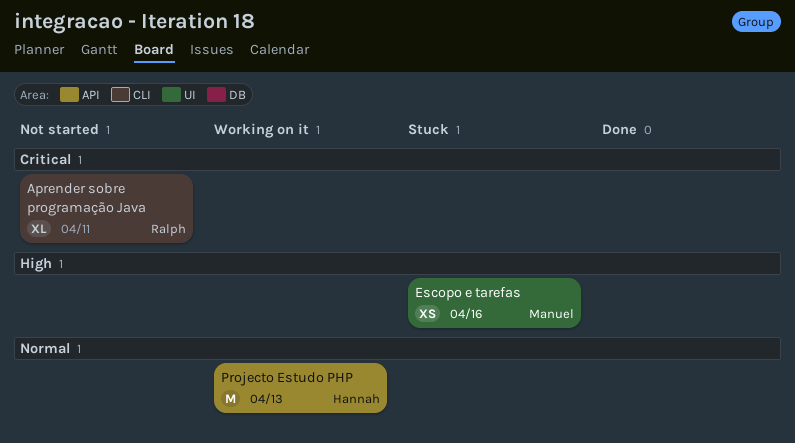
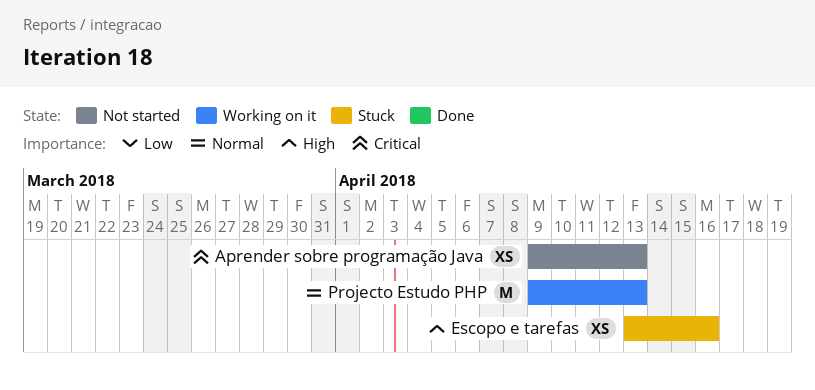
Aprender sobre programação Java, estimate: XL -> XS
Aprender sobre programação Java, due: Apr 11 -> Apr 13

